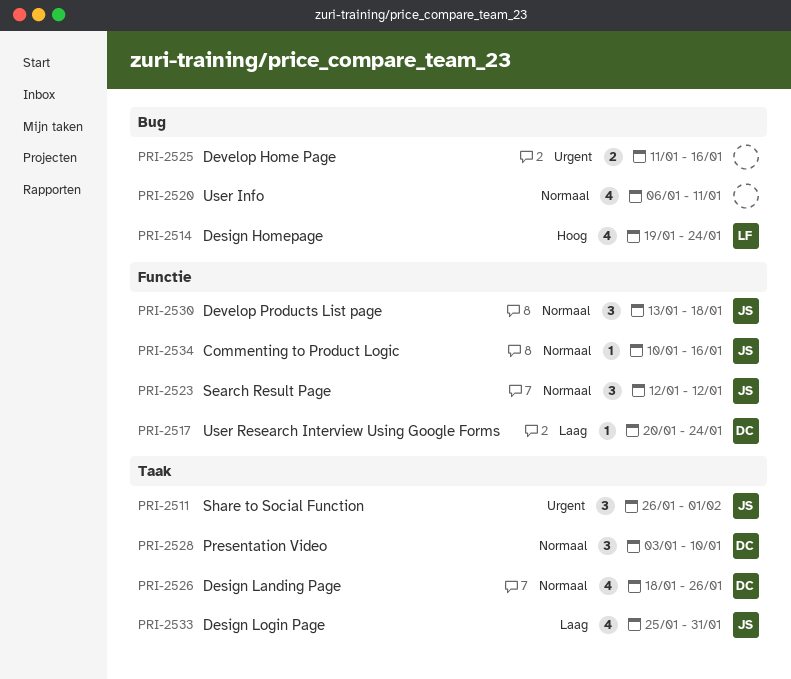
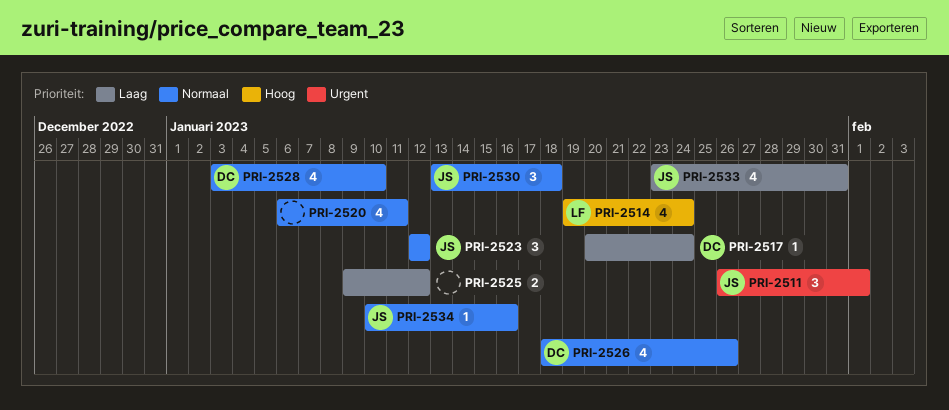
PRI-2525, priority: Urgent -> Laag
PRI-2525, start: Jan 11 -> Jan 9
PRI-2525, due: Jan 16 -> Jan 12
PRI-2528, estimate: 3 -> 4
PRI-2533, start: Jan 25 -> Jan 23

